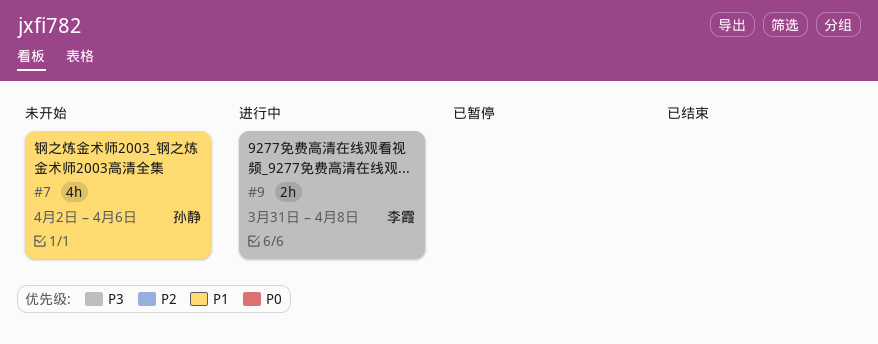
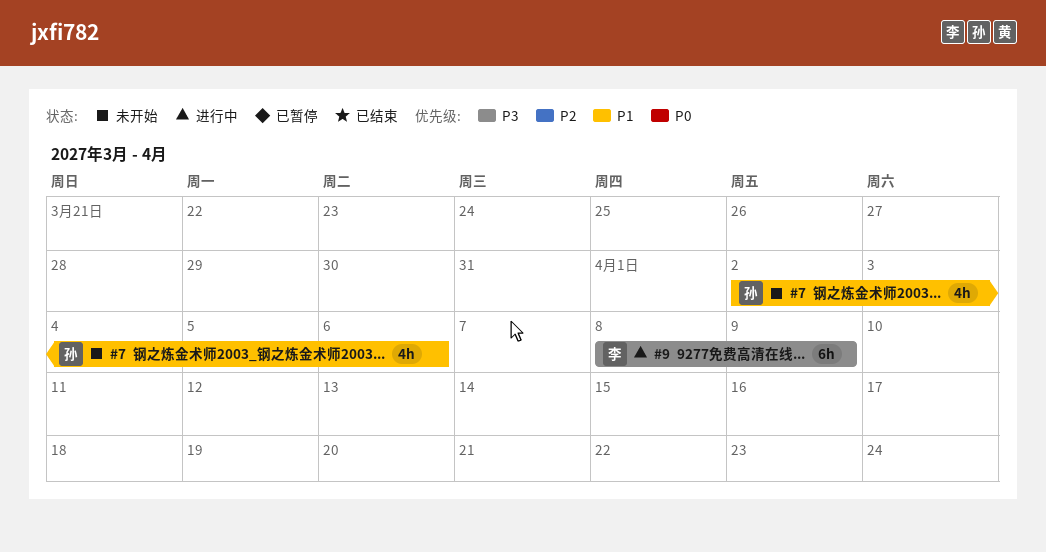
#9, estimate: 2h -> 6h
#9, start: Mar 31 -> Apr 8
#9, due: Apr 8 -> Apr 9

